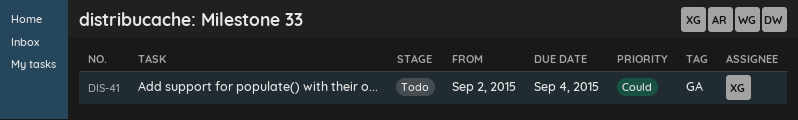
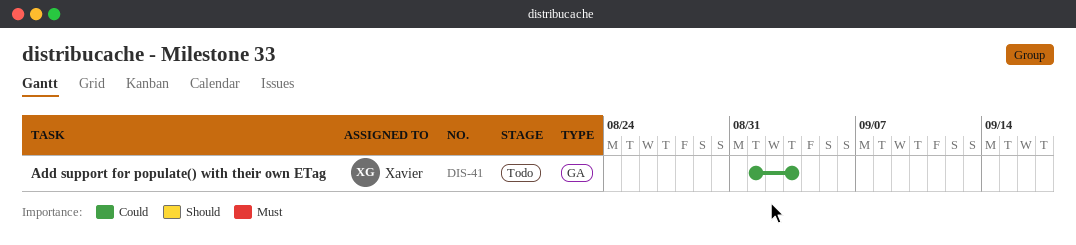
DIS-41, start: Sep 2 -> Sep 1
DIS-41, due: Sep 4 -> Sep 3

